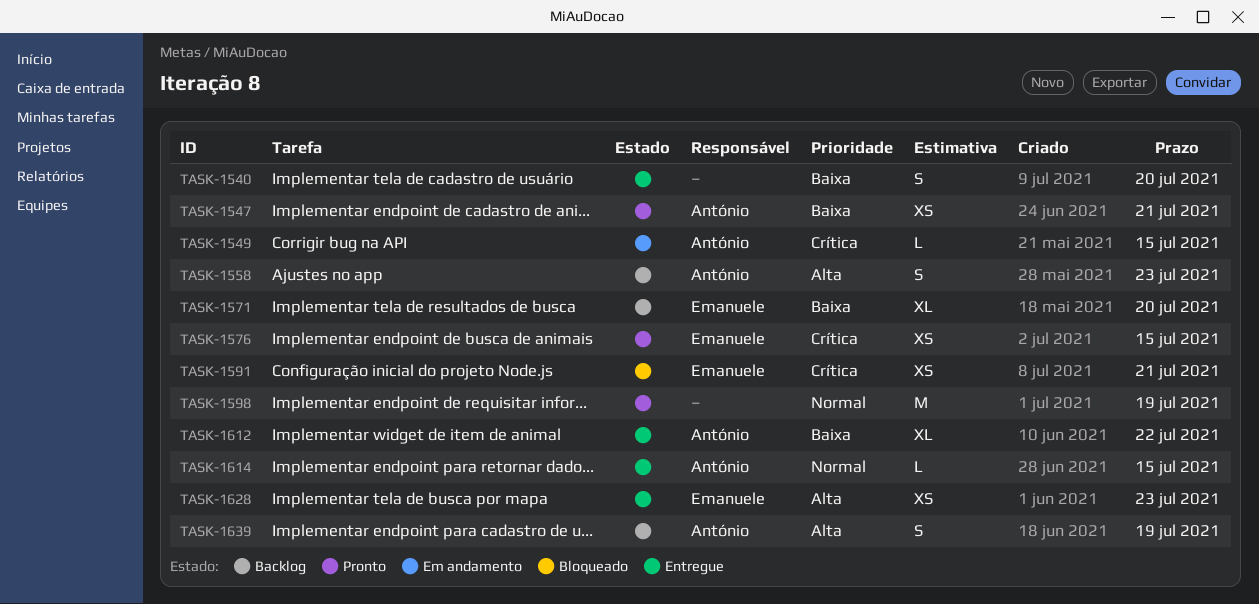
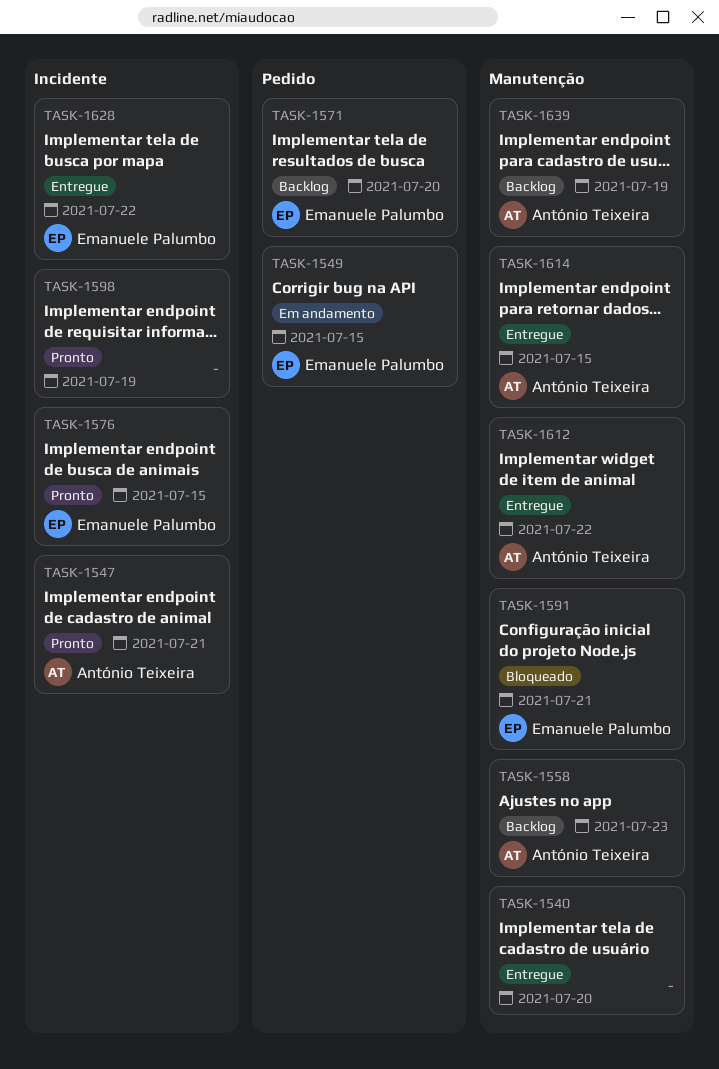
TASK-1549, owner: António Teixeira -> Emanuele Palumbo
TASK-1628, due: Jul 23 -> Jul 22

